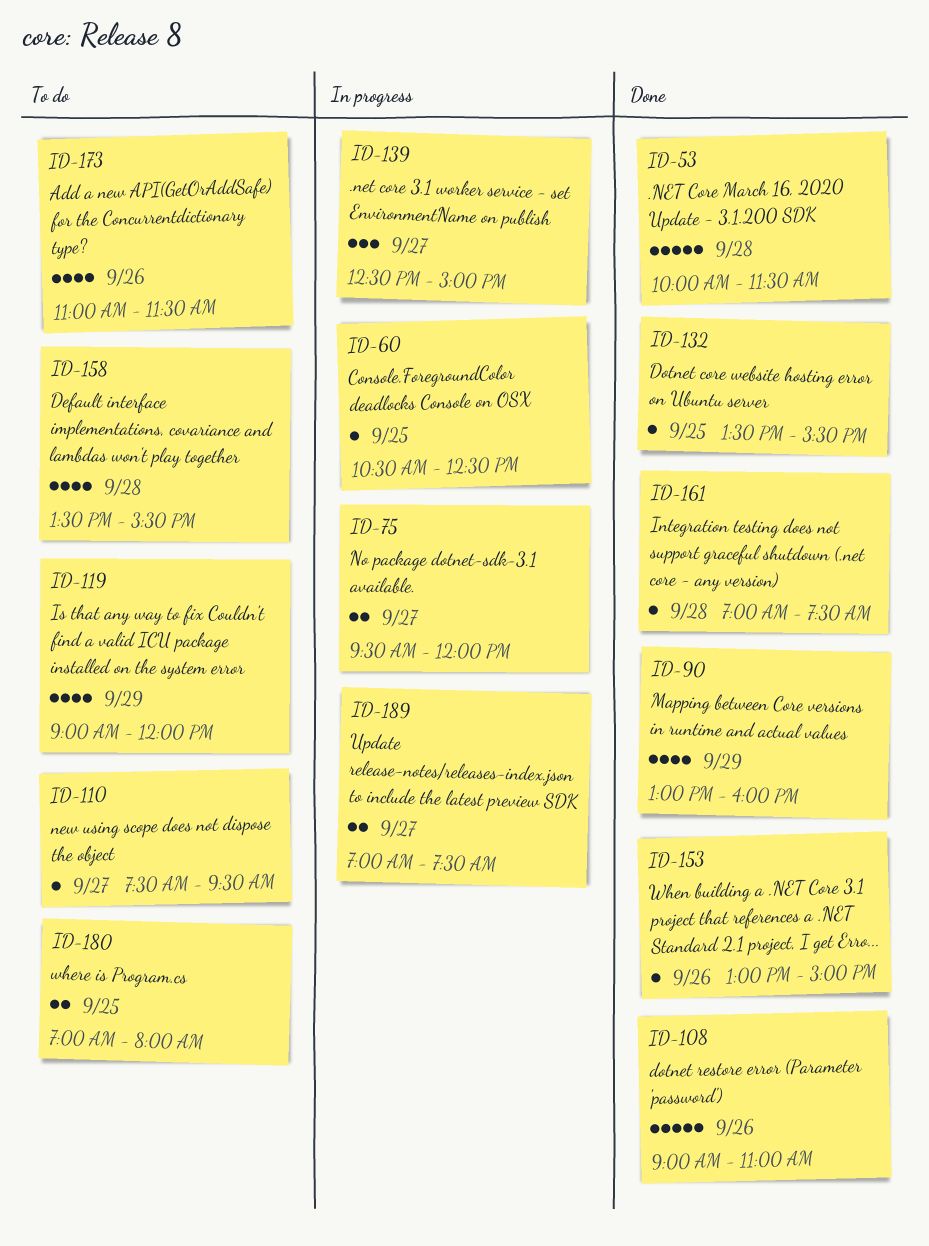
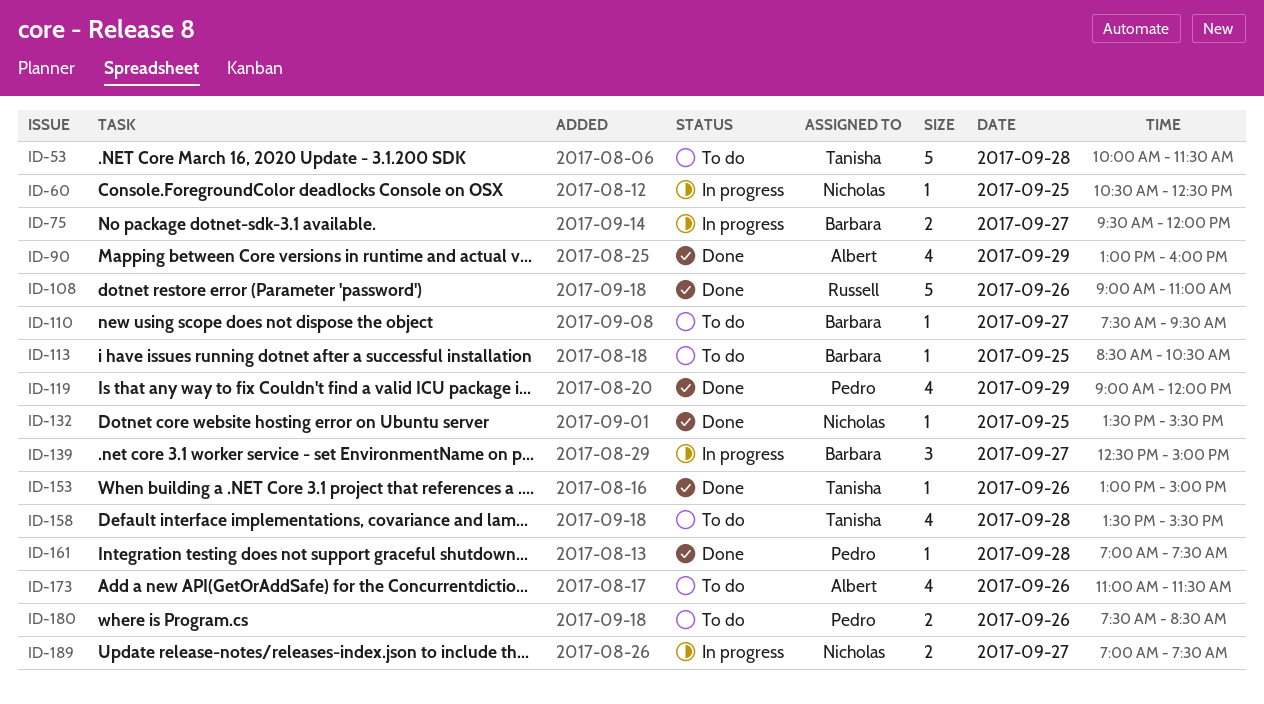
ID-53, status: Done -> To do
ID-113: none -> present
ID-119, status: To do -> Done
ID-180, day: Sep 25 -> Sep 26
ID-180, begins: 07:00 -> 07:30
ID-180, ends: 08:00 -> 08:30

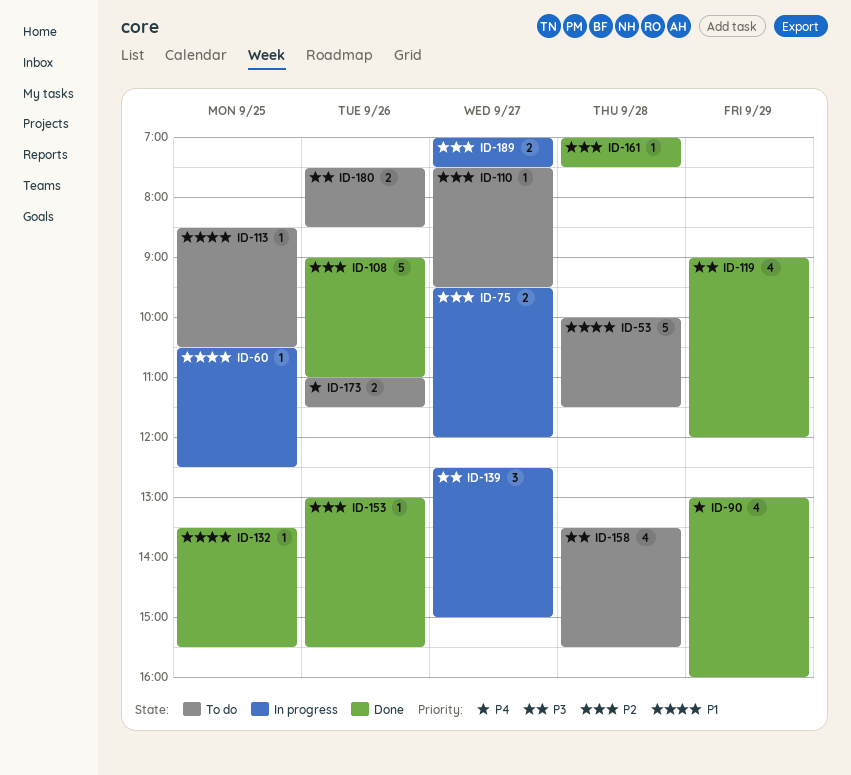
ID-153, ends: 15:00 -> 15:30
ID-173, estimate: 4 -> 2

